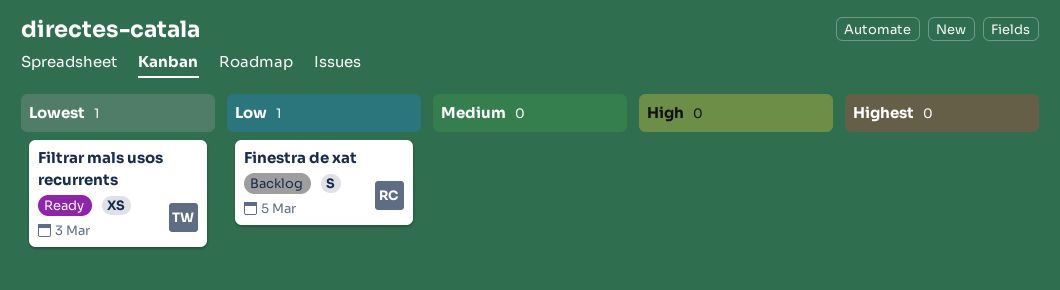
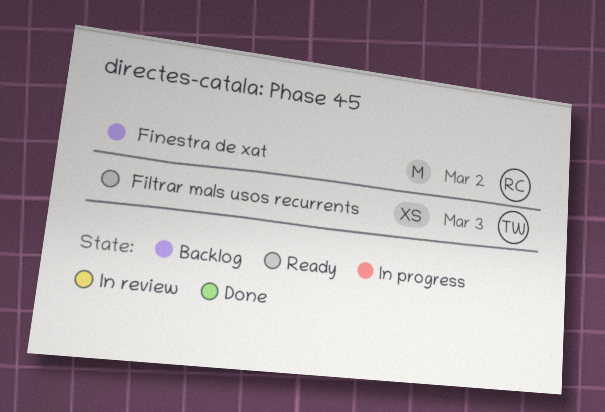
Finestra de xat, estimate: S -> M
Finestra de xat, due: Mar 5 -> Mar 2

